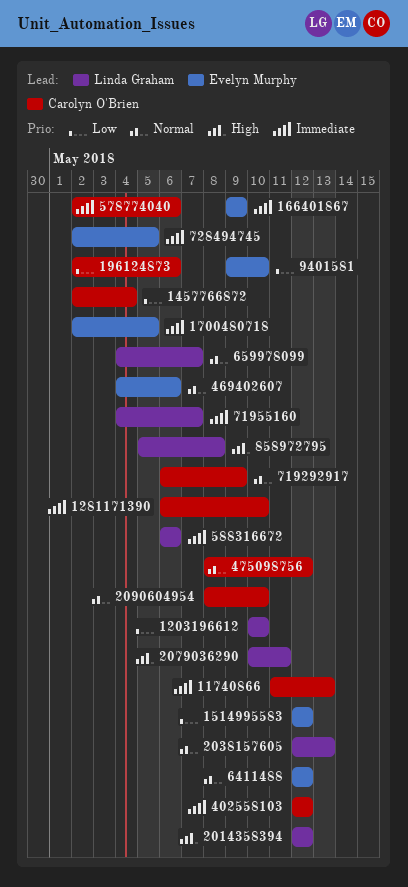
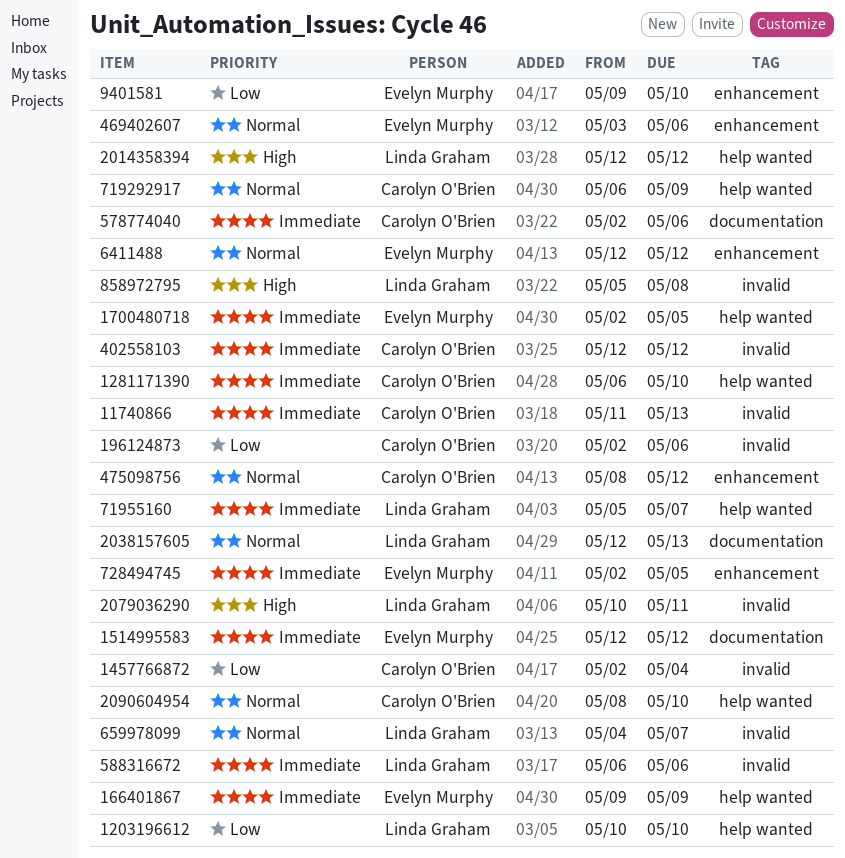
1514995583, priority: Low -> Immediate
469402607, start: May 4 -> May 3
71955160, start: May 4 -> May 5

